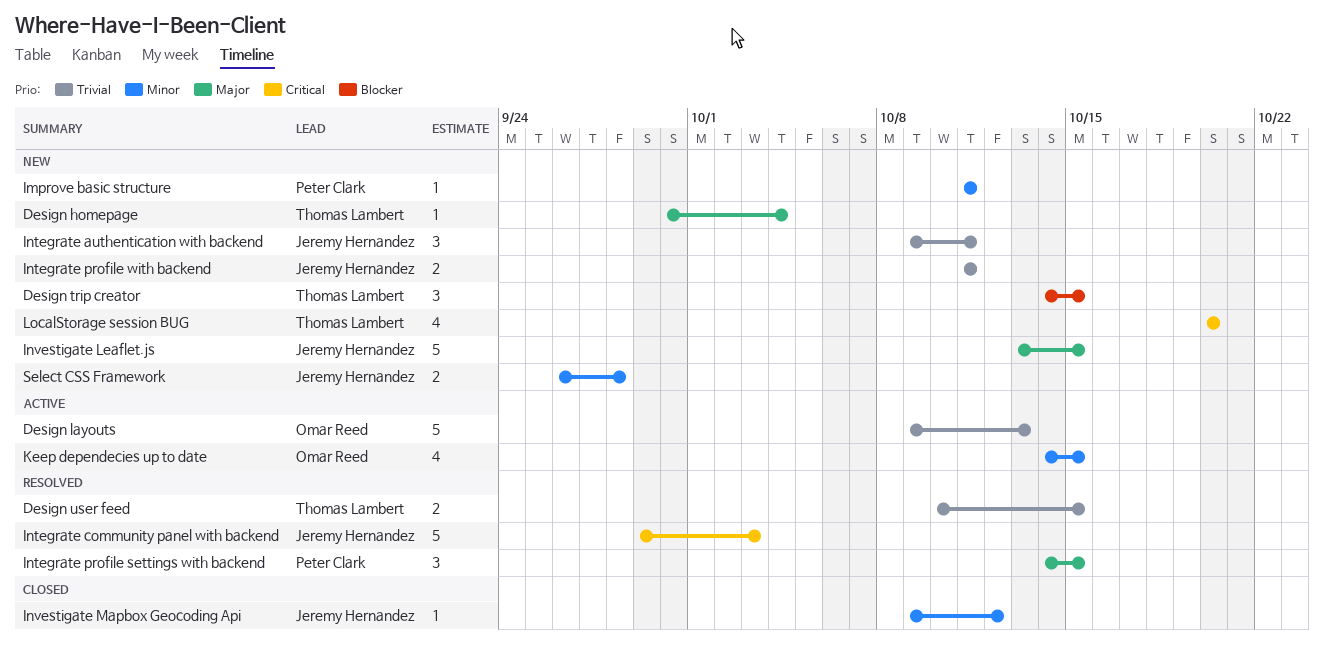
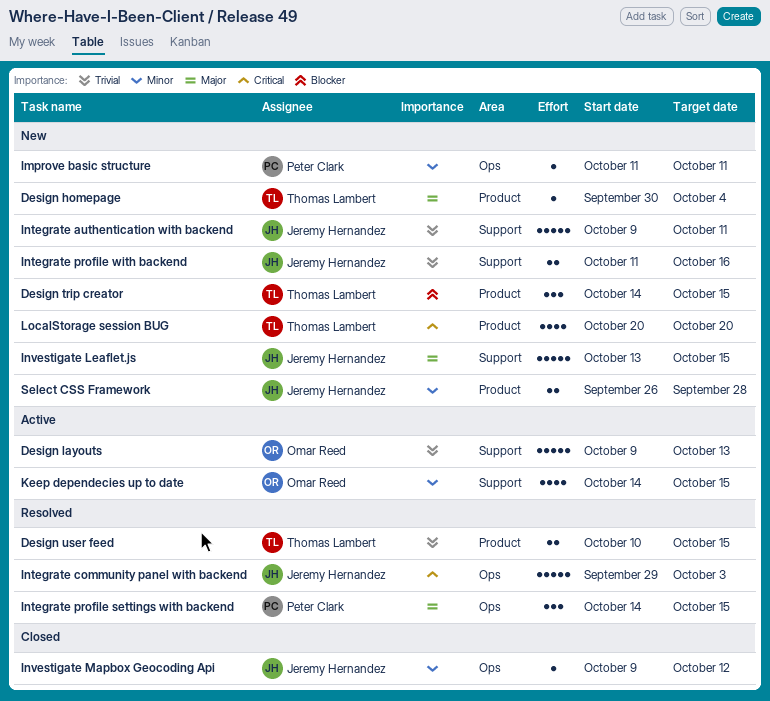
Integrate authentication with backend, estimate: 3 -> 5
Integrate profile with backend, due: Oct 11 -> Oct 16

